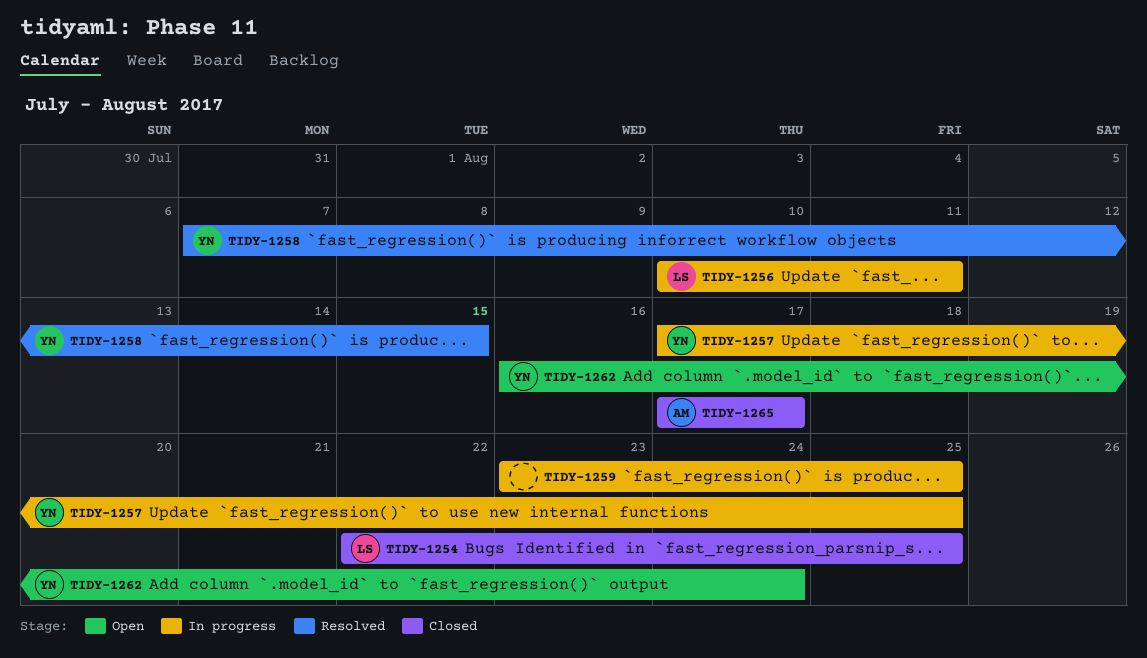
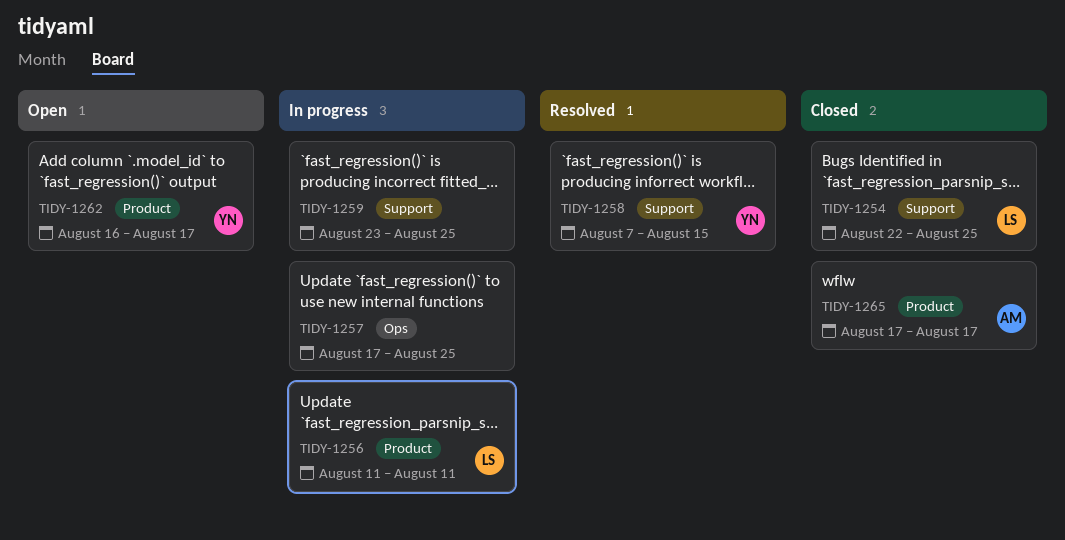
TIDY-1256, start: Aug 10 -> Aug 11
TIDY-1257, owner: YN -> none
TIDY-1262, due: Aug 24 -> Aug 17

